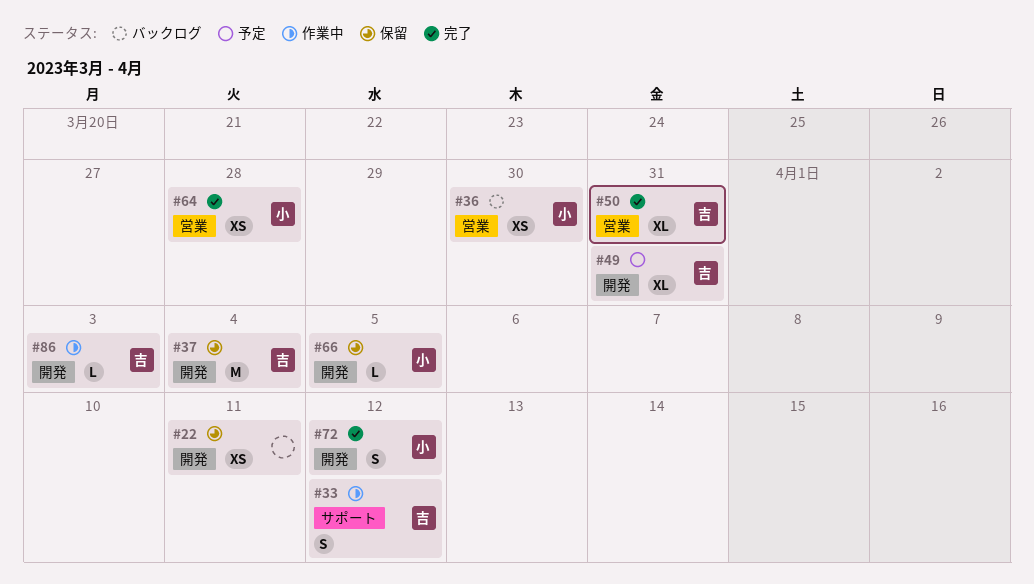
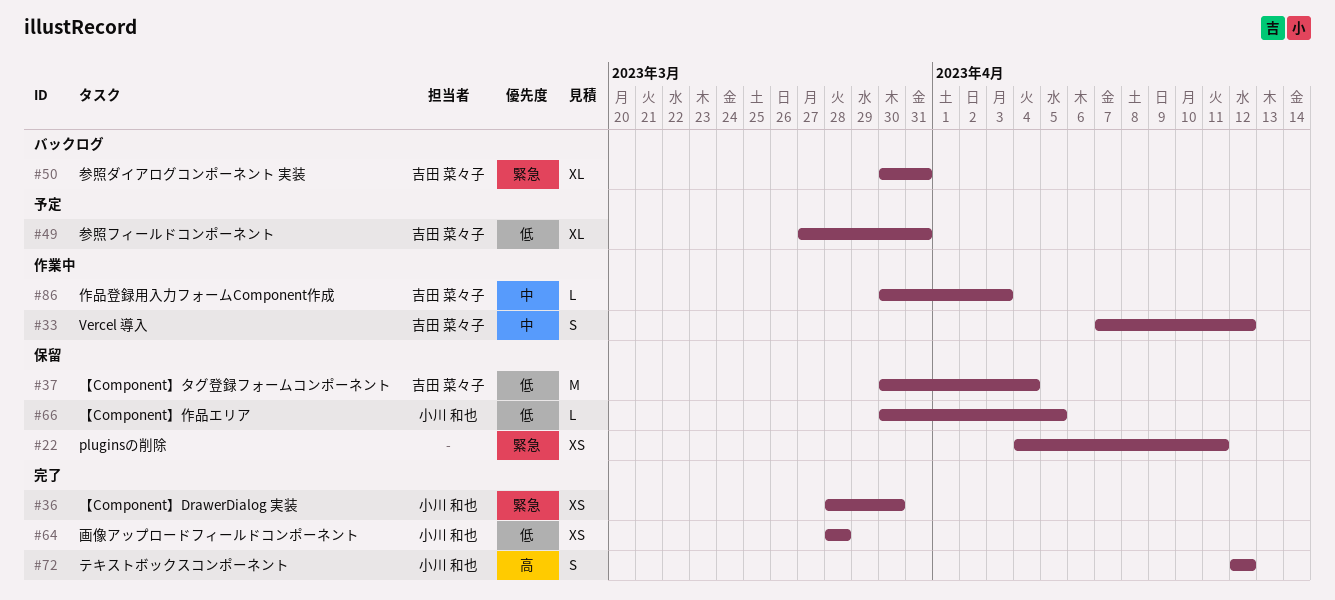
#36, status: バックログ -> 完了
#50, status: 完了 -> バックログ

